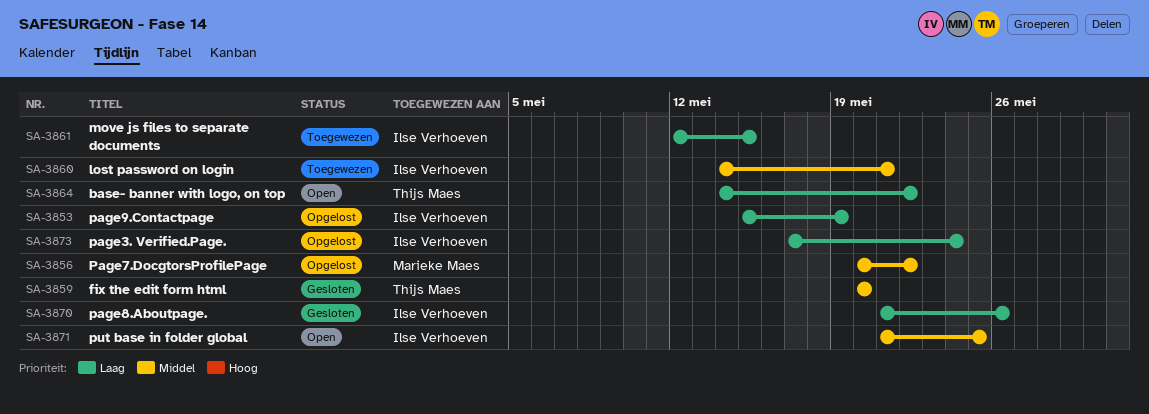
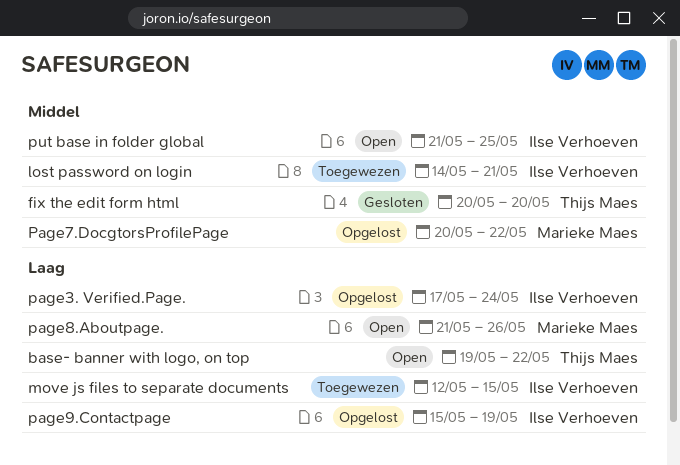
base- banner with logo, on top, start: May 14 -> May 19
page8.Aboutpage., status: Gesloten -> Open
page8.Aboutpage., owner: Ilse Verhoeven -> Marieke Maes

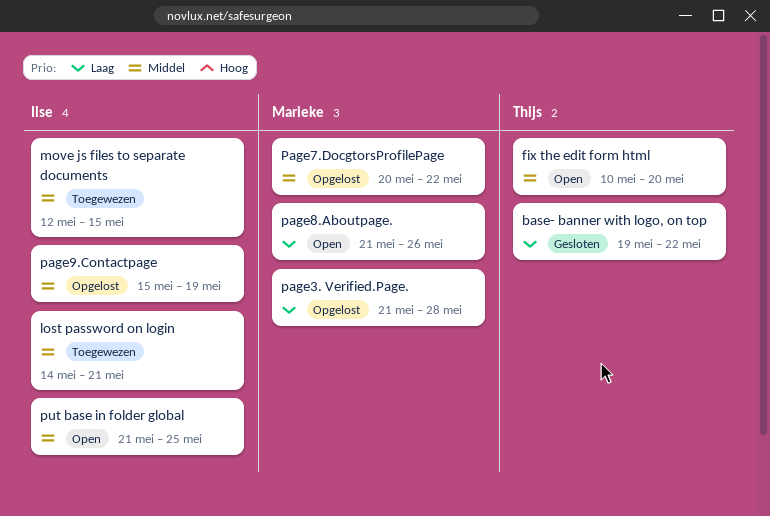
base- banner with logo, on top, status: Open -> Gesloten
fix the edit form html, status: Gesloten -> Open
fix the edit form html, start: May 20 -> May 10
move js files to separate documents, priority: Laag -> Middel
page3. Verified.Page., owner: Ilse Verhoeven -> Marieke Maes
page3. Verified.Page., start: May 17 -> May 21
page3. Verified.Page., due: May 24 -> May 28
page9.Contactpage, priority: Laag -> Middel

